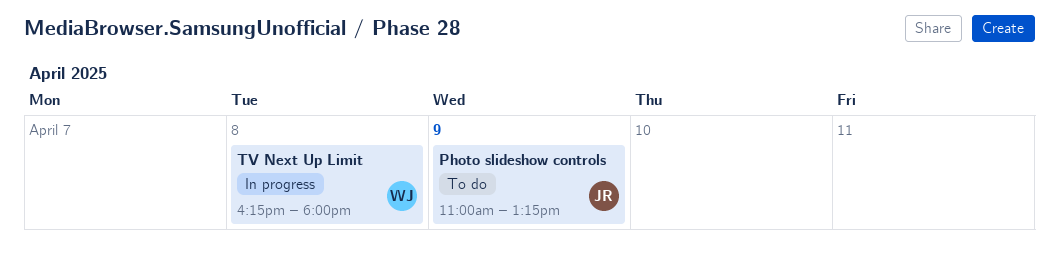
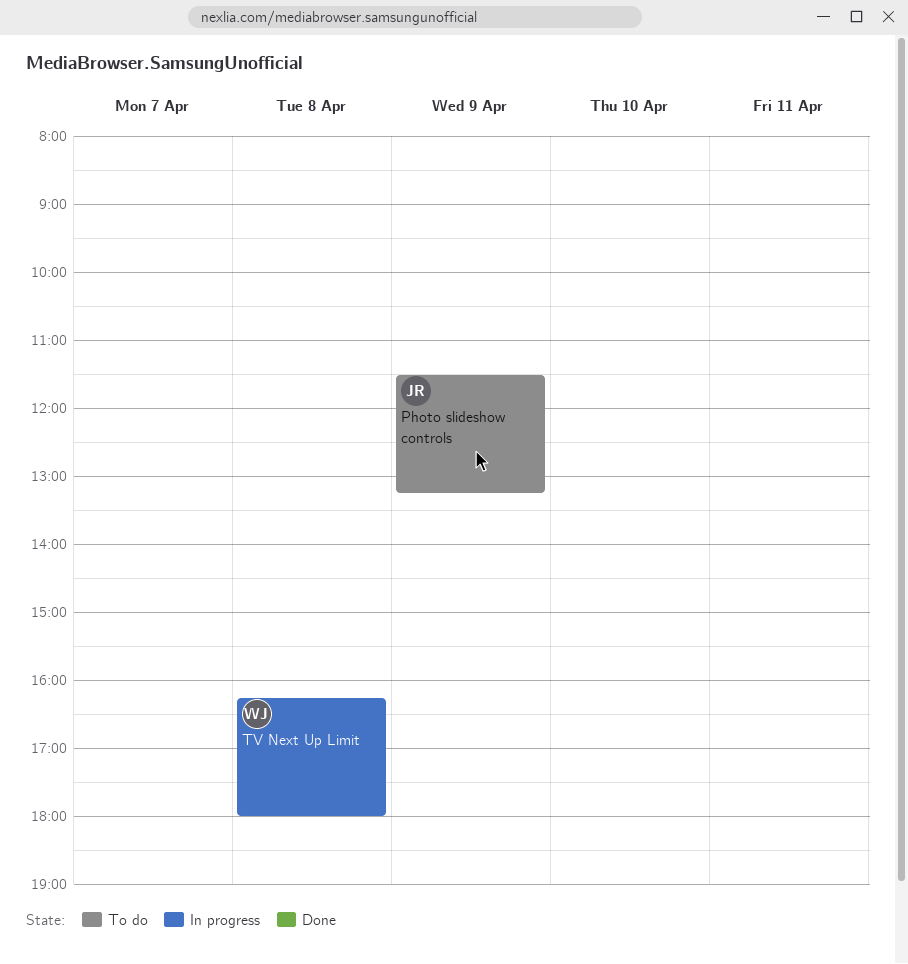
Photo slideshow controls, begins: 11:00 -> 11:30

